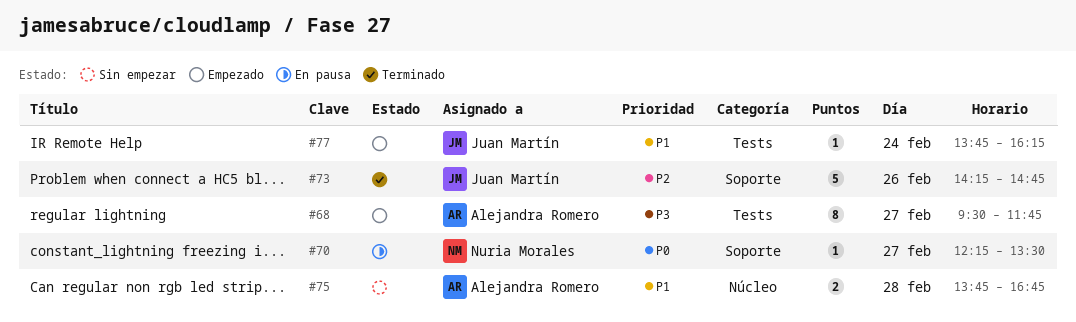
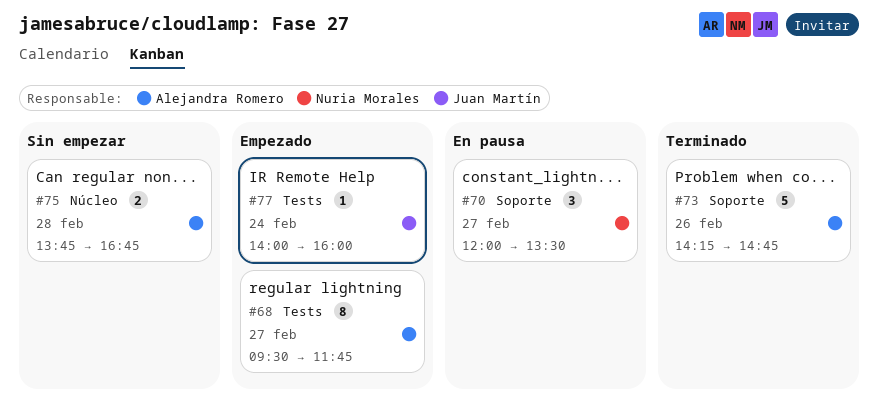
#70, estimate: 1 -> 3
#70, begins: 12:15 -> 12:00
#73, owner: Juan Martín -> Alejandra Romero
#77, begins: 13:45 -> 14:00
#77, ends: 16:15 -> 16:00

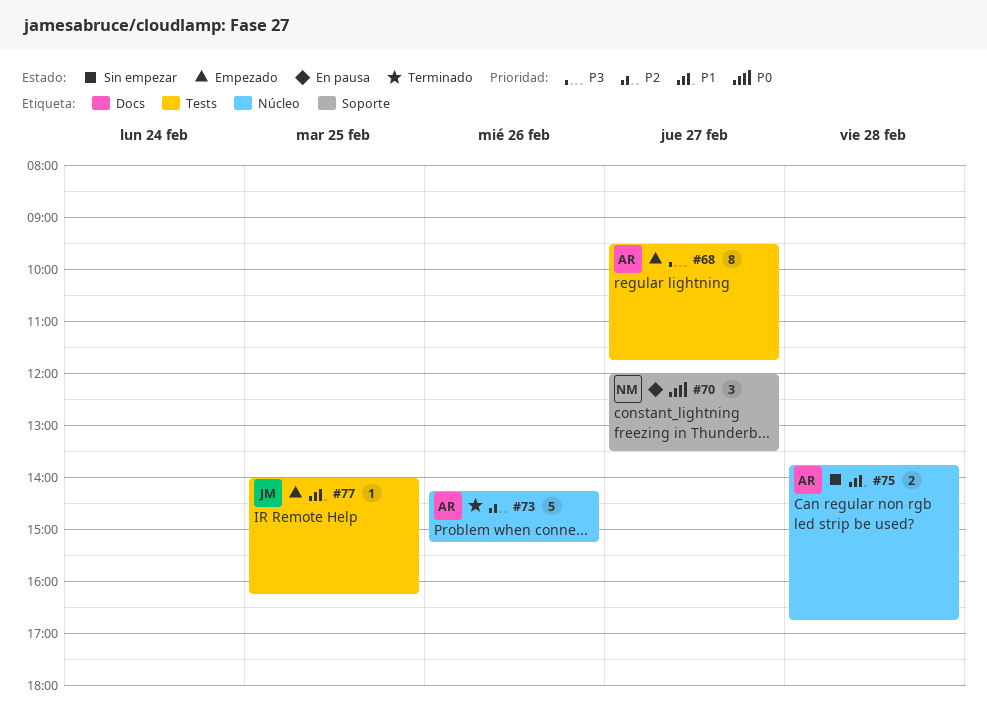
#73, label: Soporte -> Núcleo
#73, ends: 14:45 -> 15:15
#77, day: Feb 24 -> Feb 25
#77, ends: 16:00 -> 16:15

